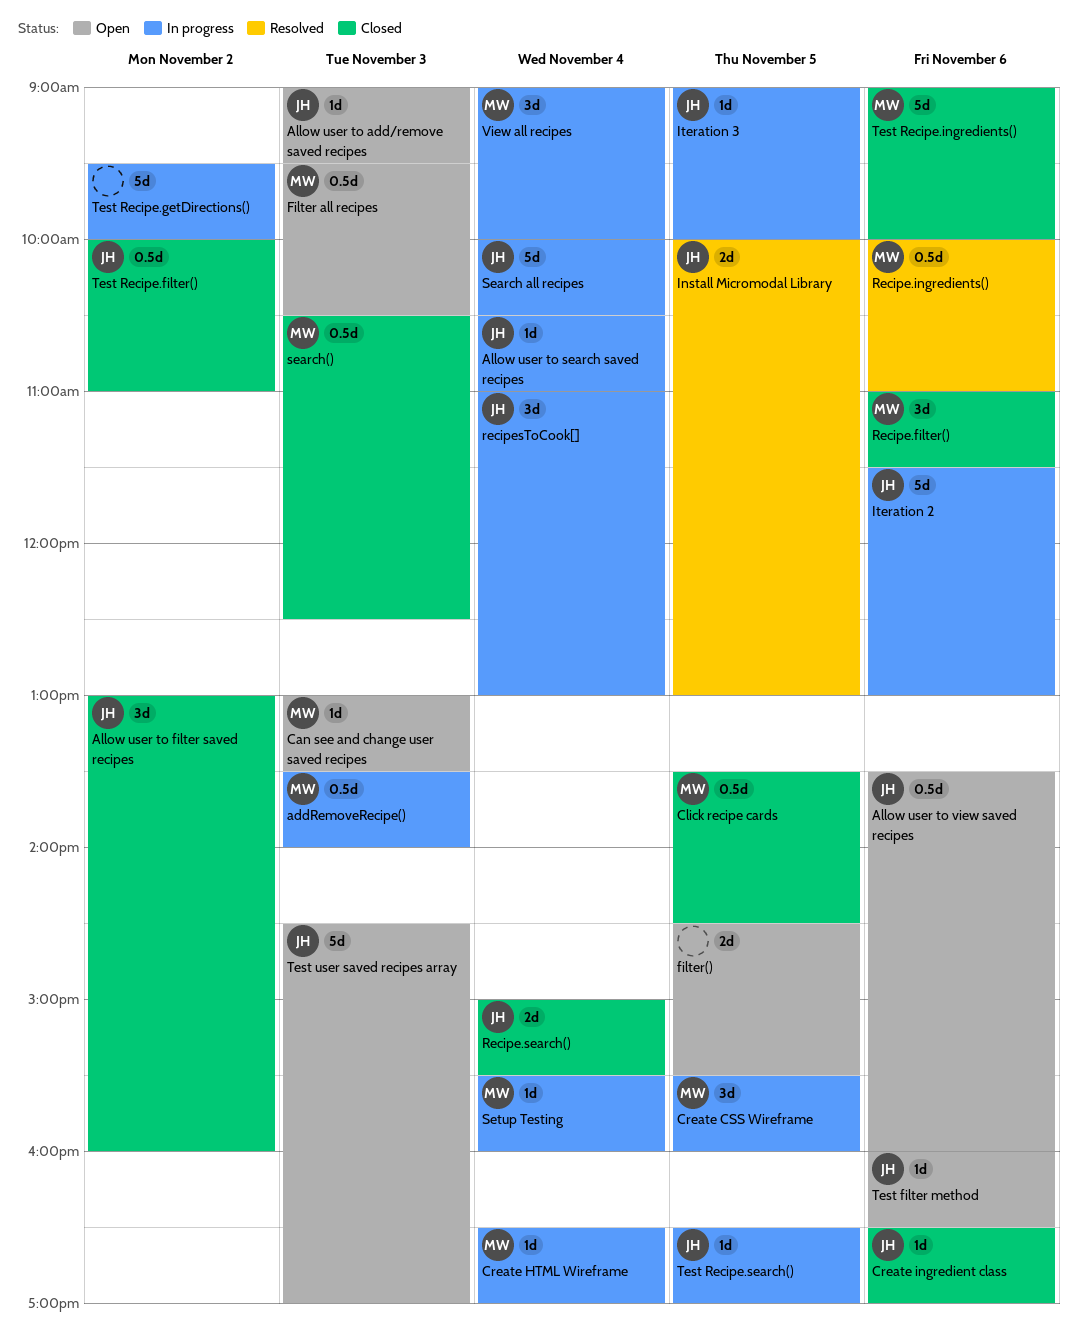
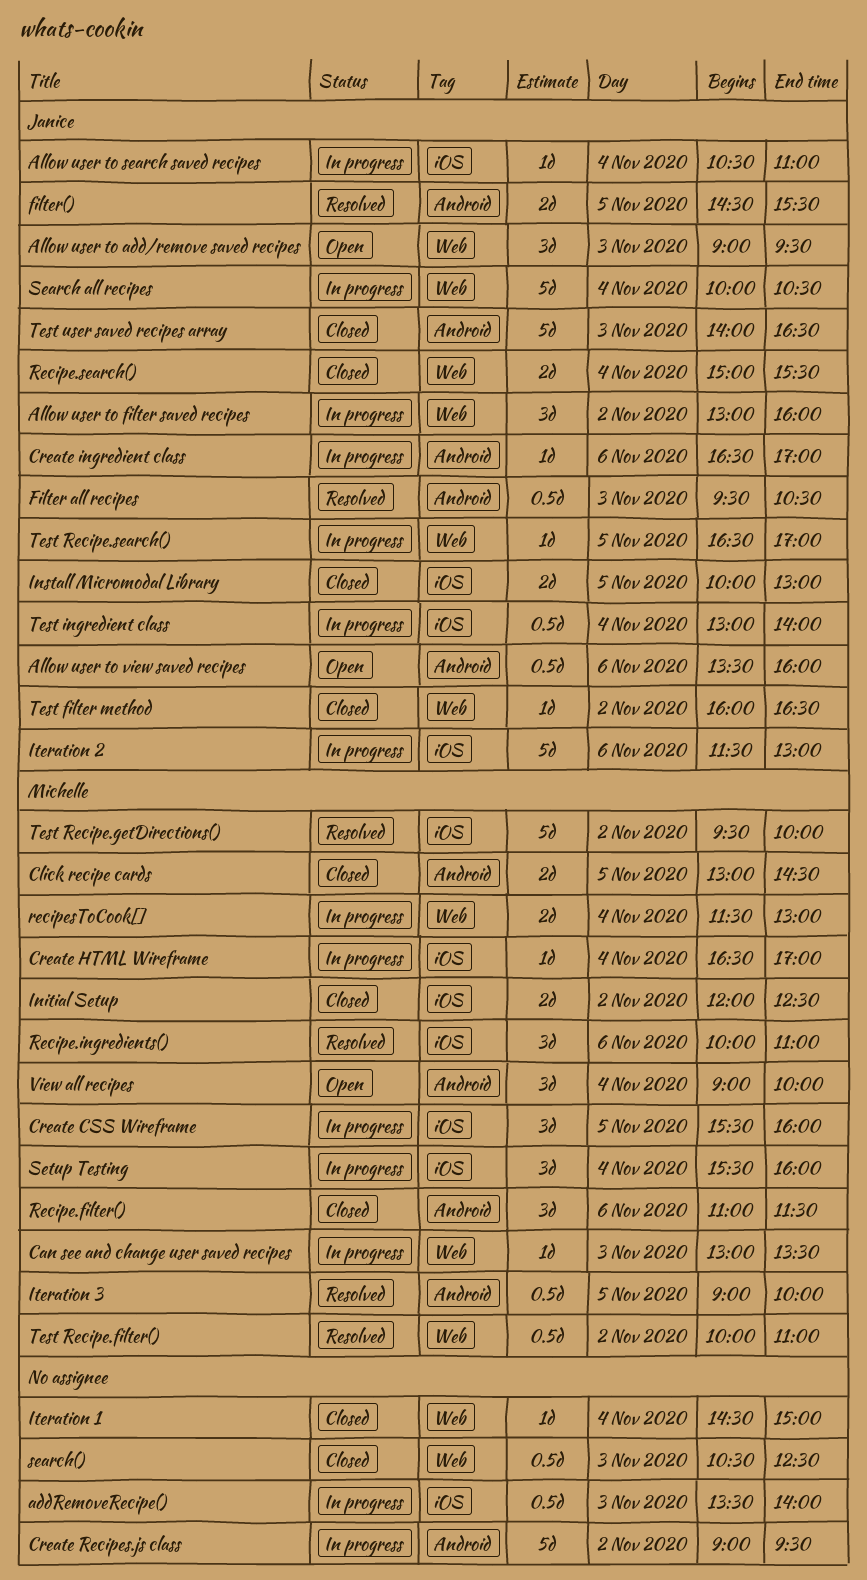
addRemoveRecipe(), owner: Michelle -> none
Allow user to add/remove saved recipes, estimate: 1d -> 3d
Allow user to filter saved recipes, status: Closed -> In progress
Can see and change user saved recipes, status: Open -> In progress
Click recipe cards, estimate: 0.5d -> 2d
Click recipe cards, begins: 13:30 -> 13:00
Create ingredient class, status: Closed -> In progress
Create Recipes.js class: none -> present
Filter all recipes, status: Open -> Resolved
Filter all recipes, owner: Michelle -> Janice
filter(), status: Open -> Resolved
filter(), owner: none -> Janice
Initial Setup: none -> present
Install Micromodal Library, status: Resolved -> Closed
Iteration 1: none -> present
Iteration 3, status: In progress -> Resolved
Iteration 3, owner: Janice -> Michelle
Iteration 3, estimate: 1d -> 0.5d
Recipe.ingredients(), estimate: 0.5d -> 3d
recipesToCook[], owner: Janice -> Michelle
recipesToCook[], estimate: 3d -> 2d
recipesToCook[], begins: 11:00 -> 11:30
search(), owner: Michelle -> none
Setup Testing, estimate: 1d -> 3d
Test filter method, status: Open -> Closed
Test filter method, day: Nov 6 -> Nov 2
Test ingredient class: none -> present
Test Recipe.filter(), status: Closed -> Resolved
Test Recipe.filter(), owner: Janice -> Michelle
Test Recipe.getDirections(), status: In progress -> Resolved
Test Recipe.getDirections(), owner: none -> Michelle
Test Recipe.ingredients(): present -> none
Test user saved recipes array, status: Open -> Closed
Test user saved recipes array, begins: 14:30 -> 14:00
Test user saved recipes array, ends: 17:00 -> 16:30
View all recipes, status: In progress -> Open

